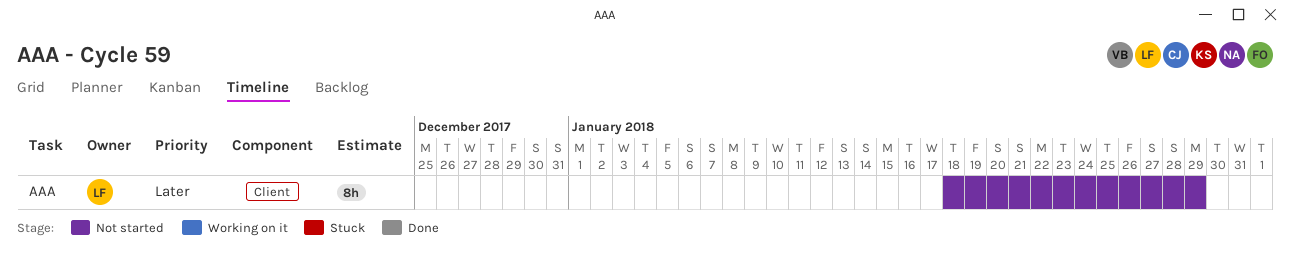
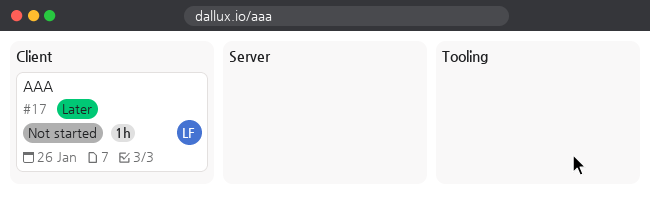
AAA, estimate: 8h -> 1h
AAA, due: Jan 29 -> Jan 26

